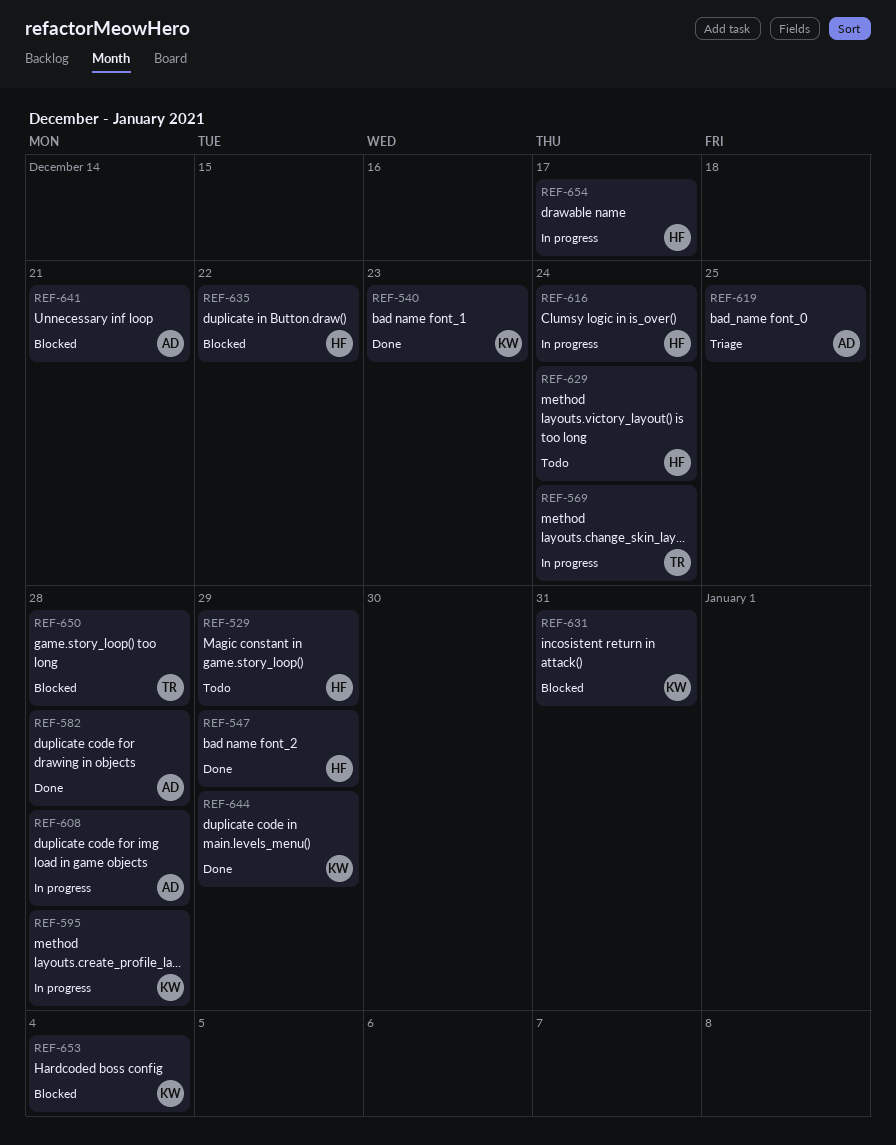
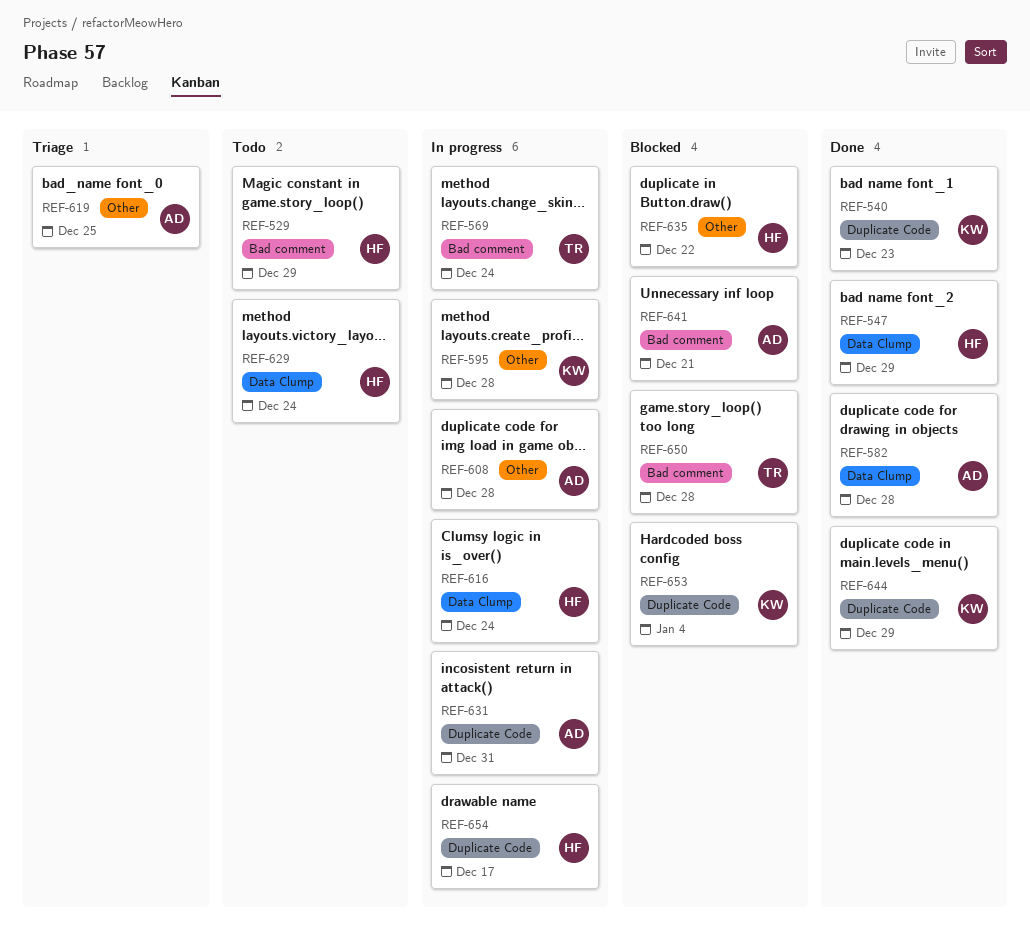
REF-631, status: Blocked -> In progress
REF-631, owner: KW -> AD

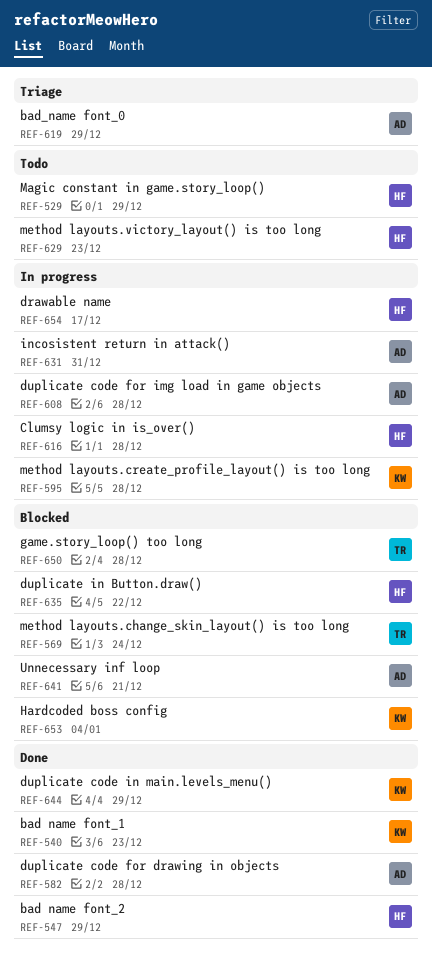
REF-569, status: In progress -> Blocked
REF-616, due: Dec 24 -> Dec 28
REF-619, due: Dec 25 -> Dec 29
REF-629, due: Dec 24 -> Dec 23

